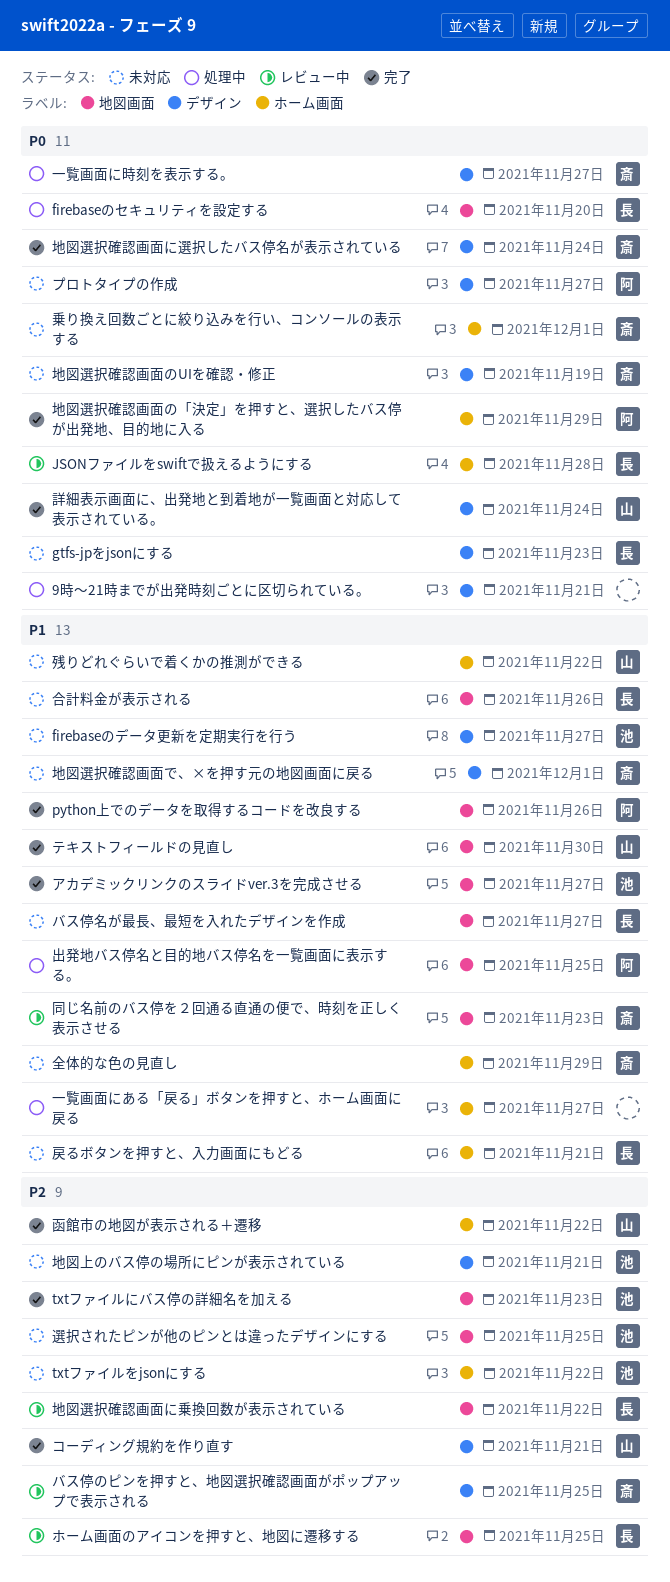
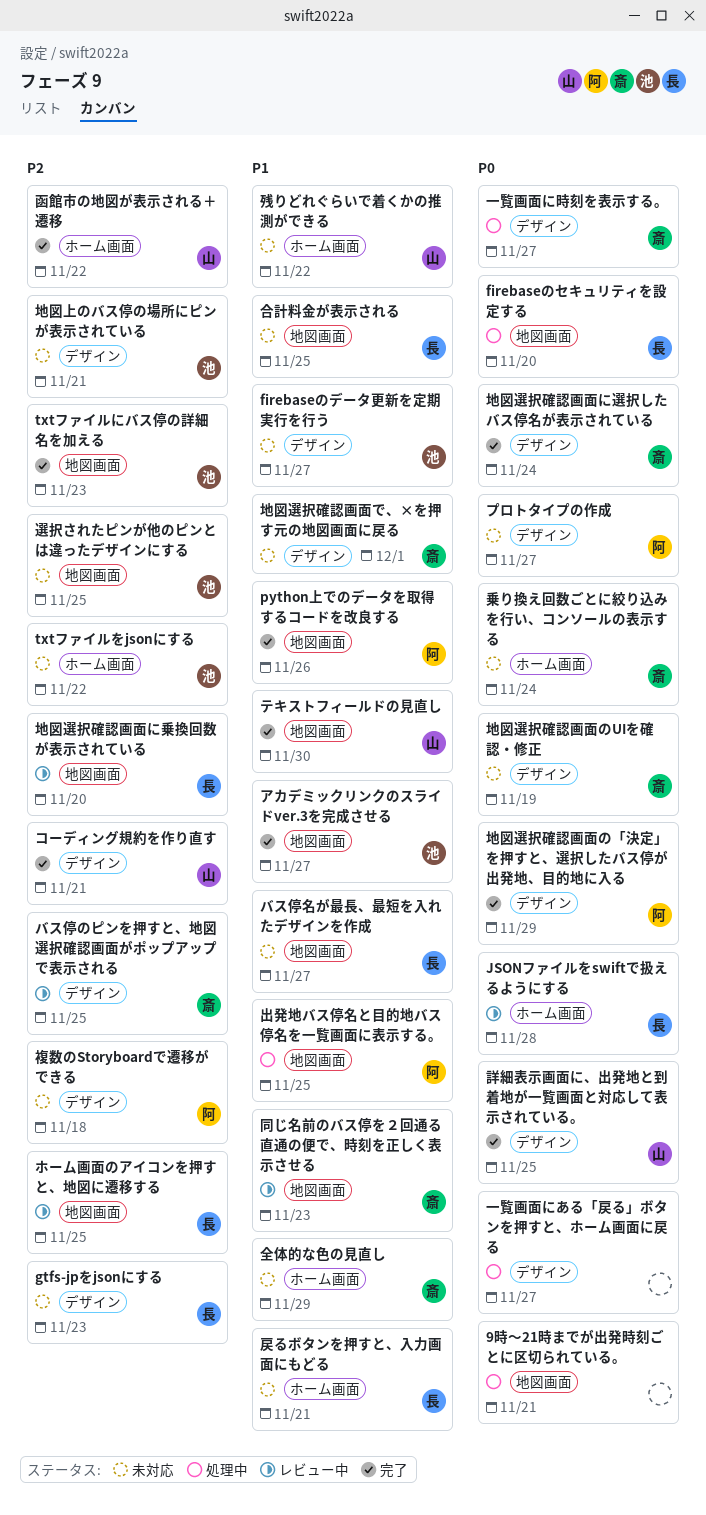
9時〜21時までが出発時刻ごとに区切られている。, label: デザイン -> 地図画面
gtfs-jpをjsonにする, priority: P0 -> P2
一覧画面にある「戻る」ボタンを押すと、ホーム画面に戻る, priority: P1 -> P0
一覧画面にある「戻る」ボタンを押すと、ホーム画面に戻る, label: ホーム画面 -> デザイン
乗り換え回数ごとに絞り込みを行い、コンソールの表示する, due: Dec 1 -> Nov 24
合計料金が表示される, due: Nov 26 -> Nov 25
地図選択確認画面に乗換回数が表示されている, due: Nov 22 -> Nov 20
地図選択確認画面の「決定」を押すと、選択したバス停が出発地、目的地に入る, label: ホーム画面 -> デザイン
複数のStoryboardで遷移ができる: none -> present
詳細表示画面に、出発地と到着地が一覧画面と対応して表示されている。, due: Nov 24 -> Nov 25

